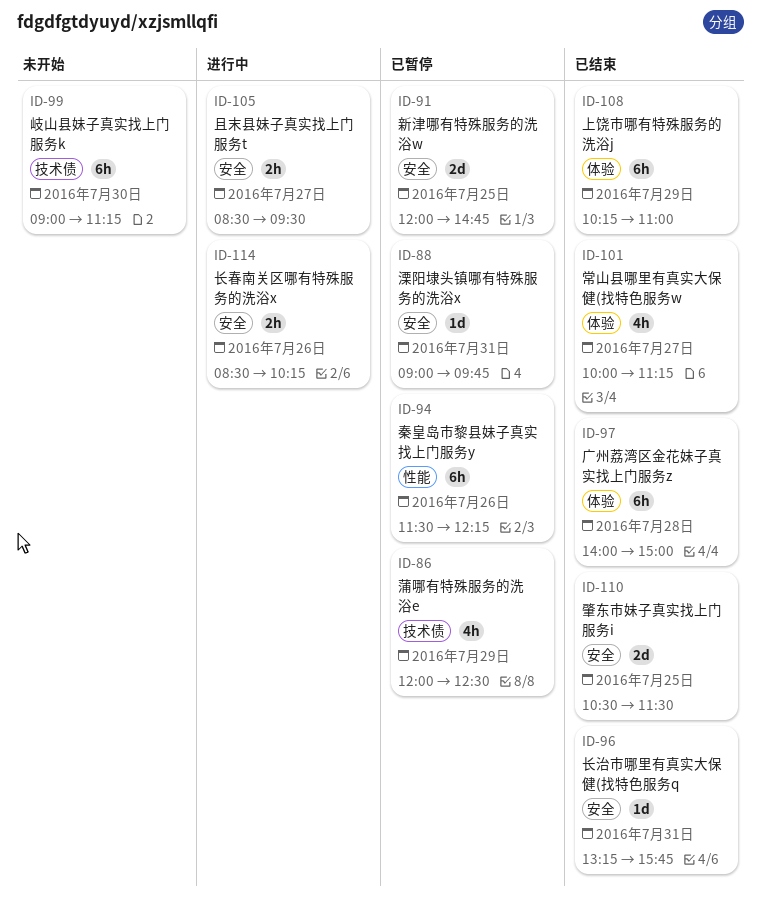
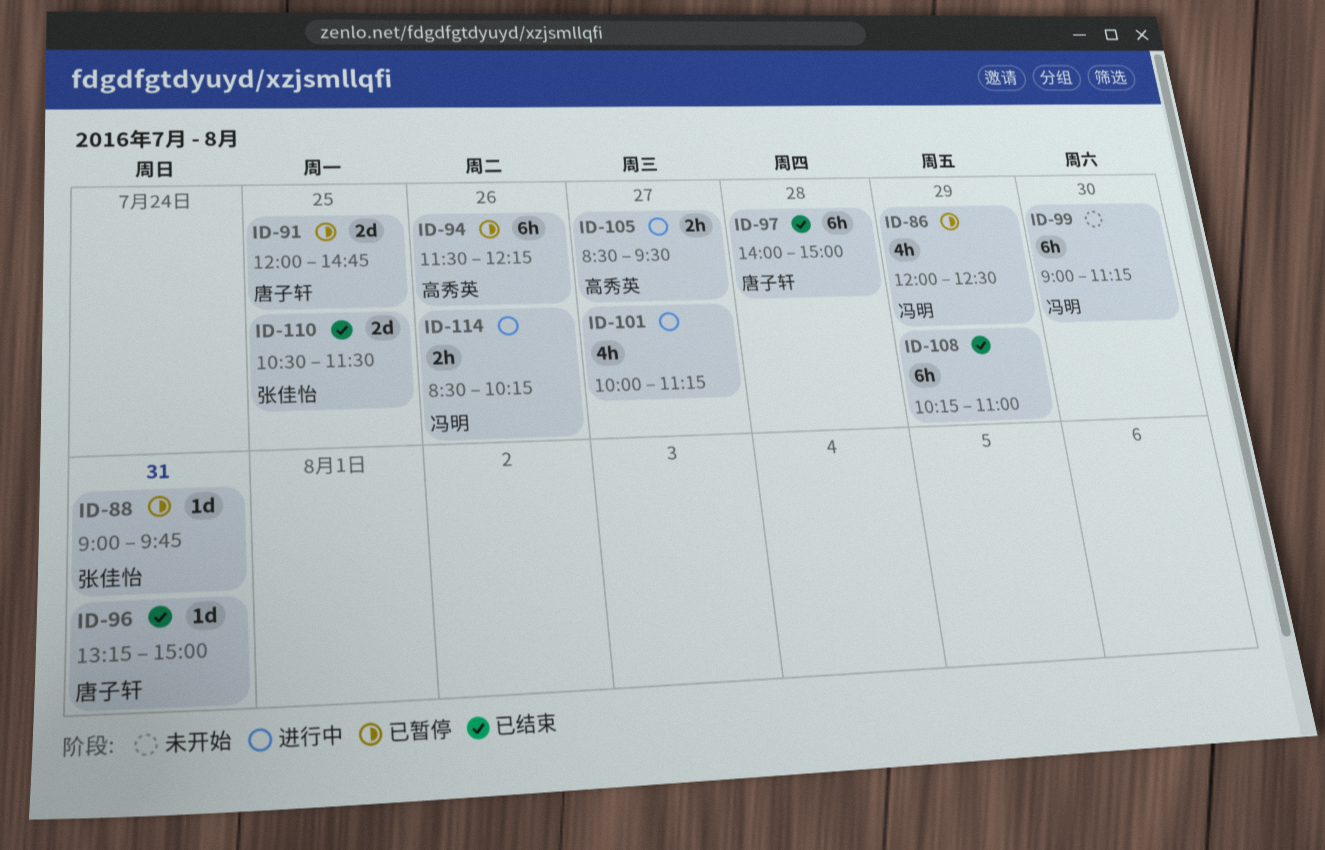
ID-96, ends: 15:45 -> 15:00
ID-101, status: 已结束 -> 进行中

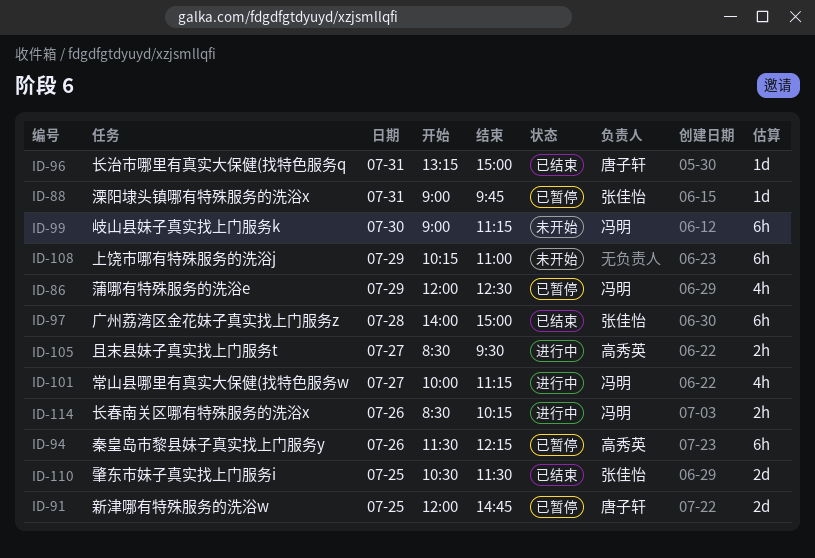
ID-97, owner: 唐子轩 -> 张佳怡
ID-101, owner: none -> 冯明
ID-108, status: 已结束 -> 未开始

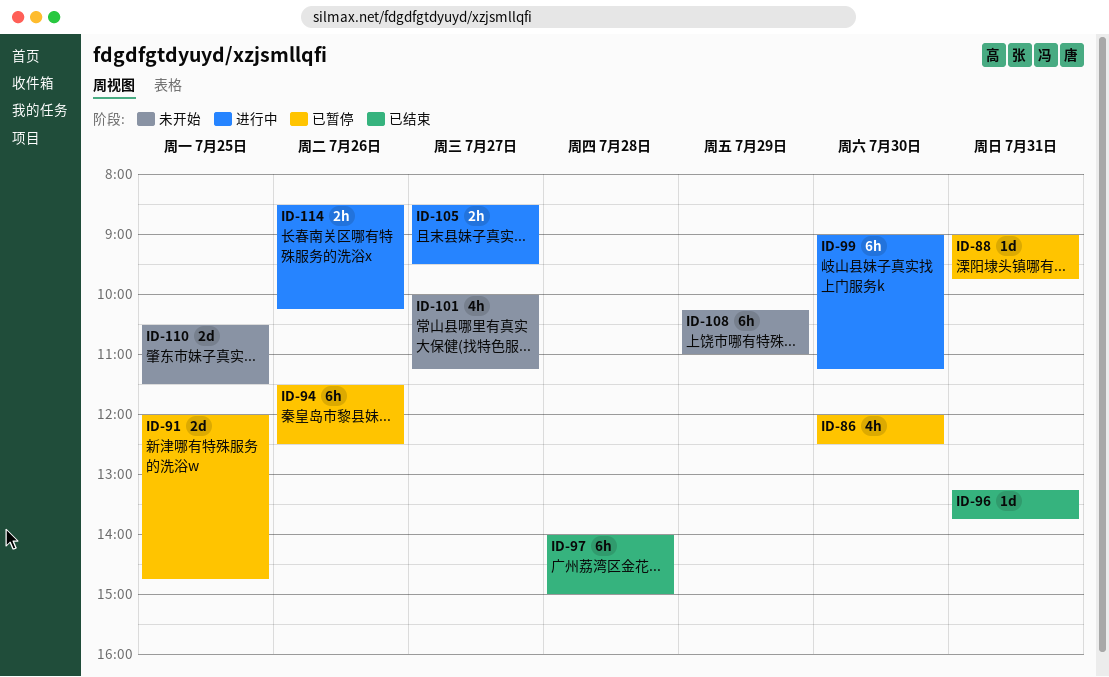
ID-86, day: Jul 29 -> Jul 30
ID-94, ends: 12:15 -> 12:30
ID-96, ends: 15:00 -> 13:45
ID-99, status: 未开始 -> 进行中
ID-101, status: 进行中 -> 未开始
ID-110, status: 已结束 -> 未开始

